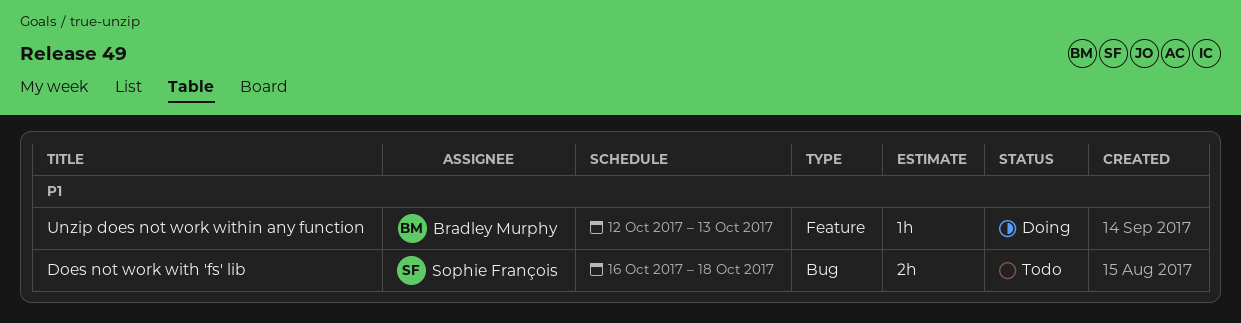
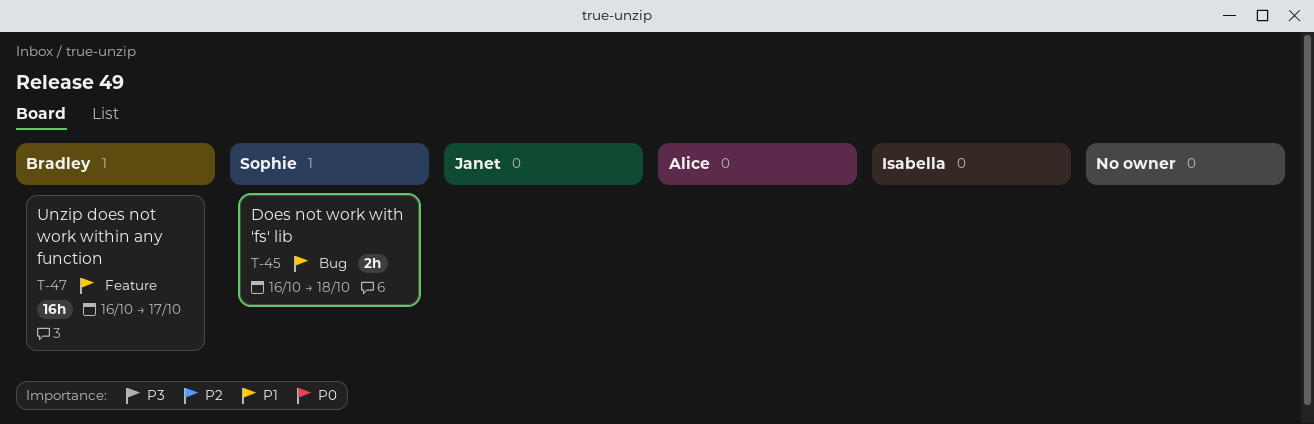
Unzip does not work within any function, estimate: 1h -> 16h
Unzip does not work within any function, start: Oct 12 -> Oct 16
Unzip does not work within any function, due: Oct 13 -> Oct 17

